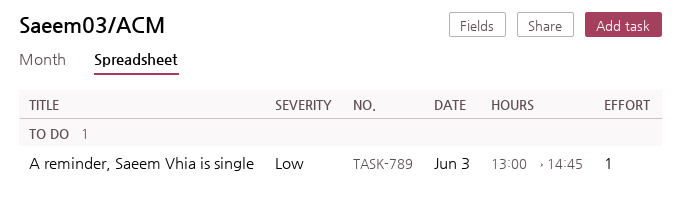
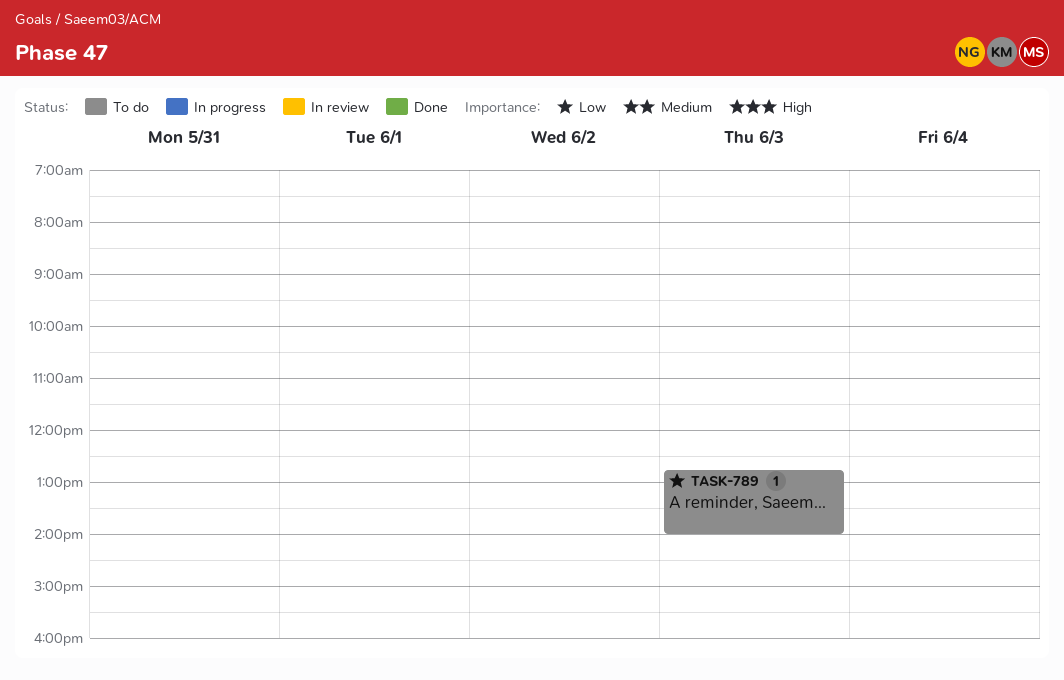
TASK-789, begins: 13:00 -> 12:45
TASK-789, ends: 14:45 -> 14:00

